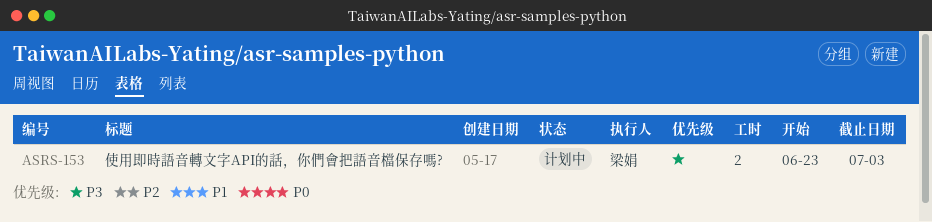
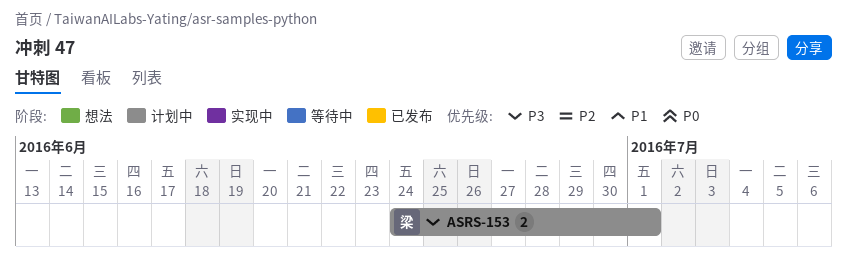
ASRS-153, start: Jun 23 -> Jun 24
ASRS-153, due: Jul 3 -> Jul 1

